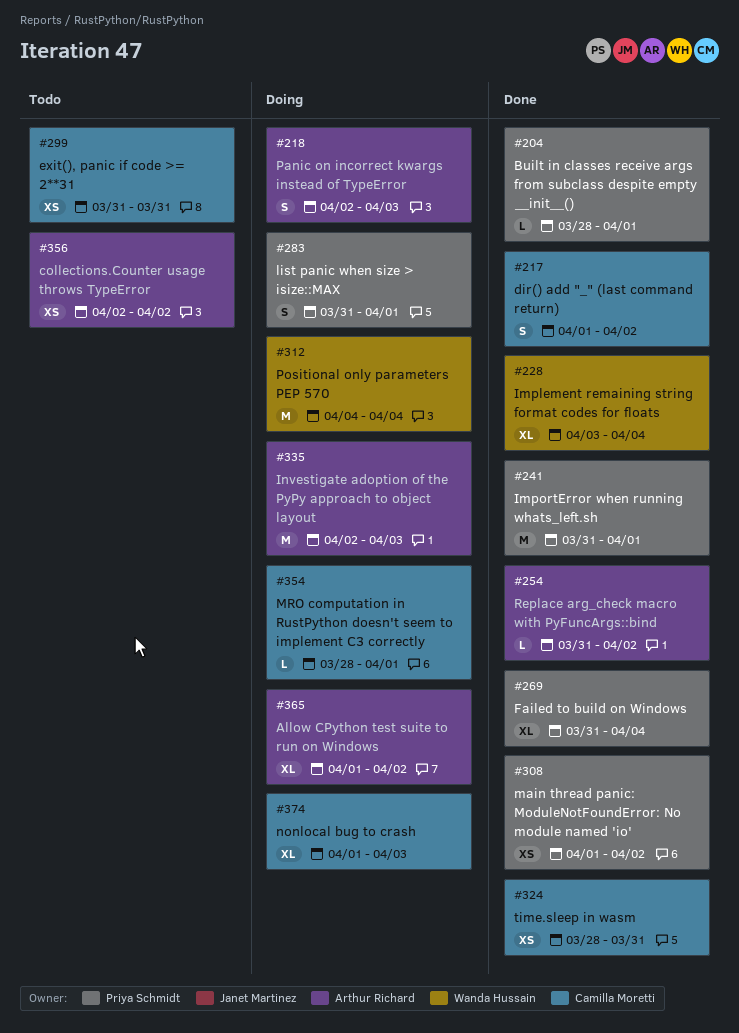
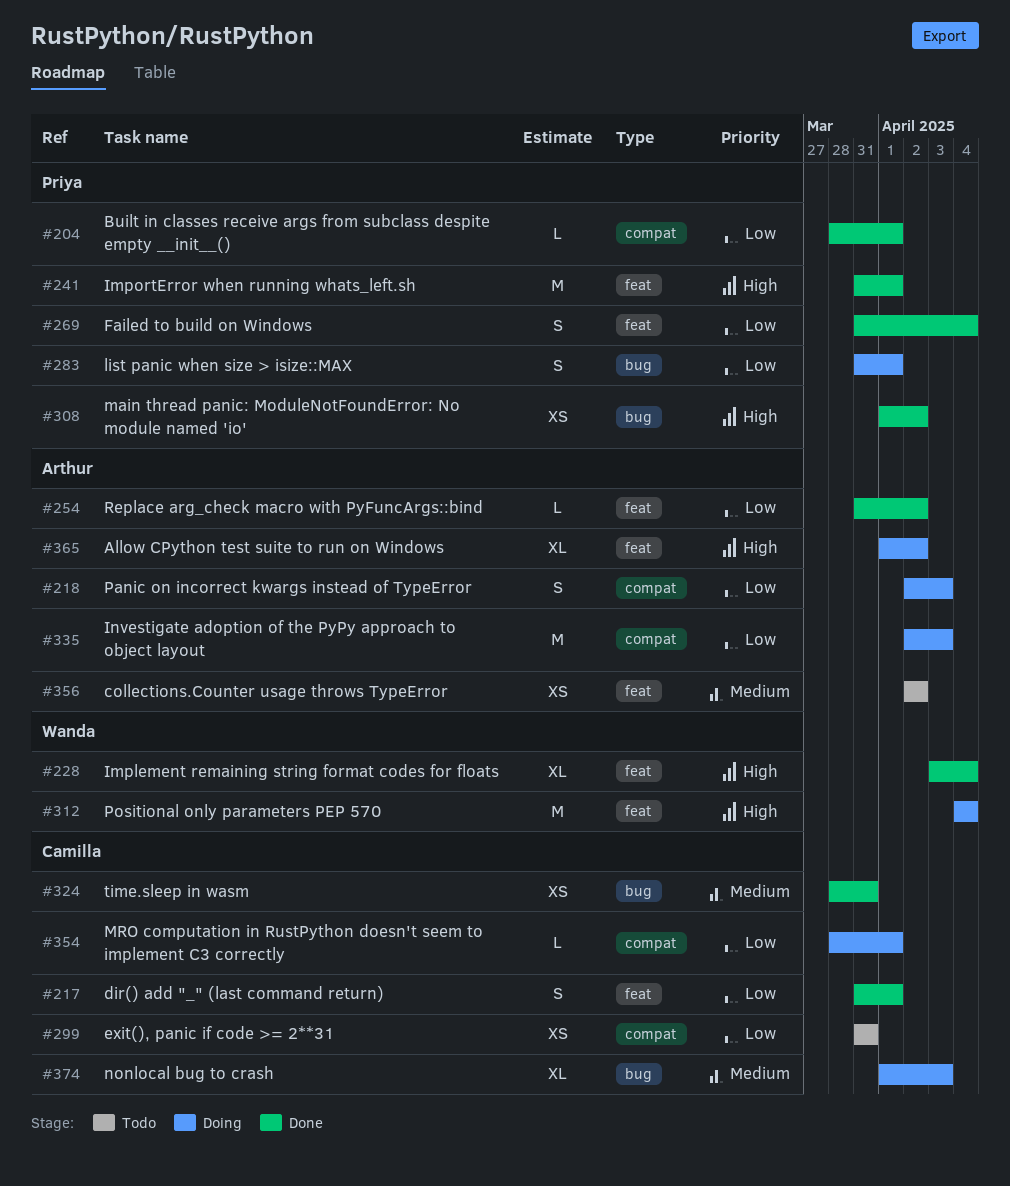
#217, start: Apr 1 -> Mar 31
#217, due: Apr 2 -> Apr 1
#269, estimate: XL -> S

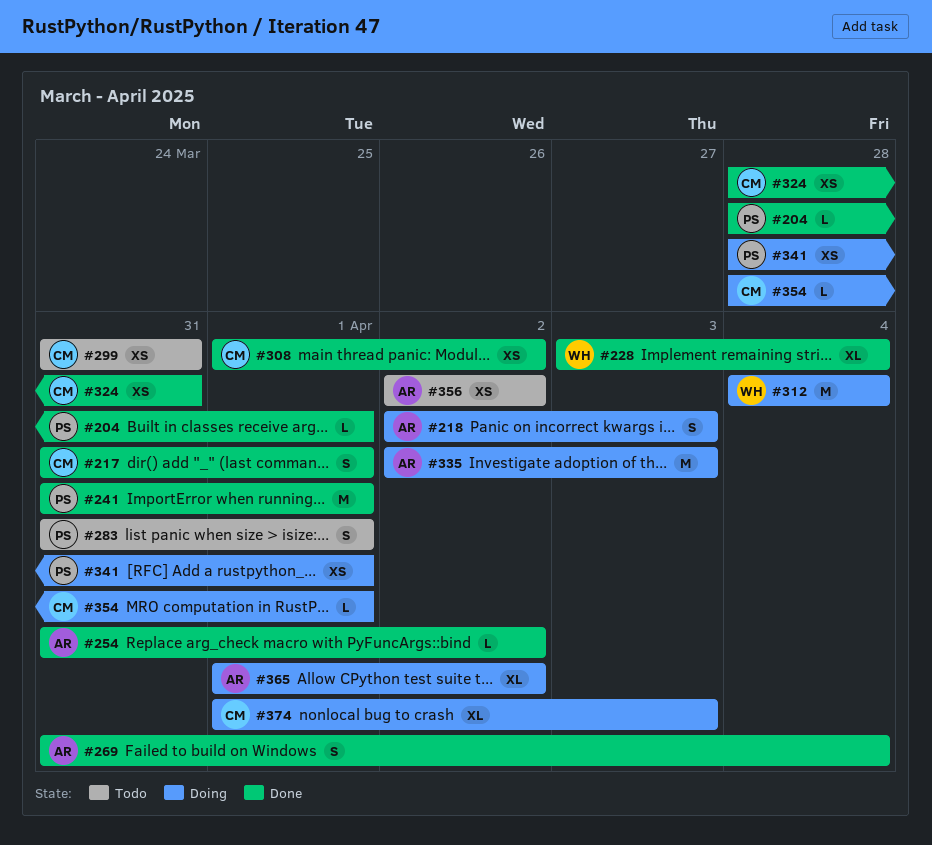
#269, owner: Priya -> Arthur
#283, status: Doing -> Todo
#308, owner: Priya -> Camilla
#341: none -> present

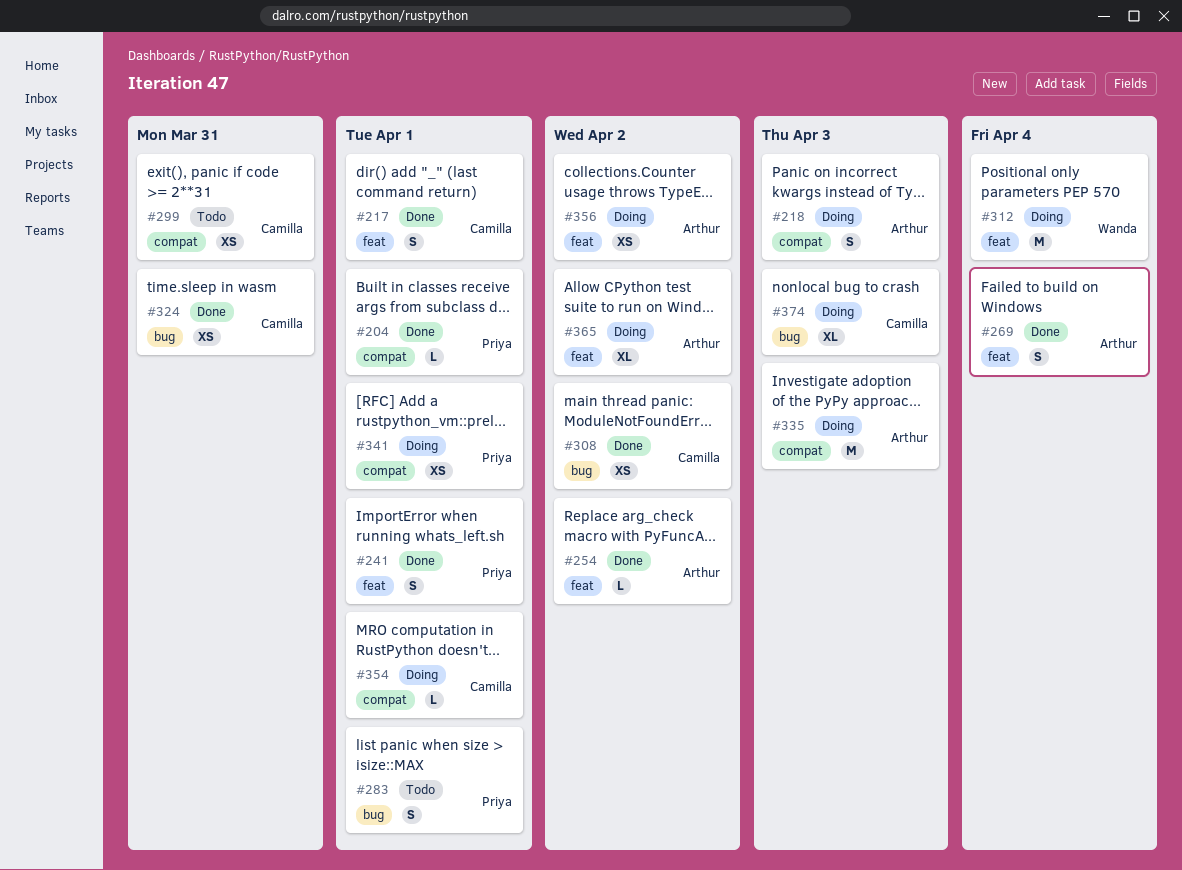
#228: present -> none
#241, estimate: M -> S
#356, status: Todo -> Doing

